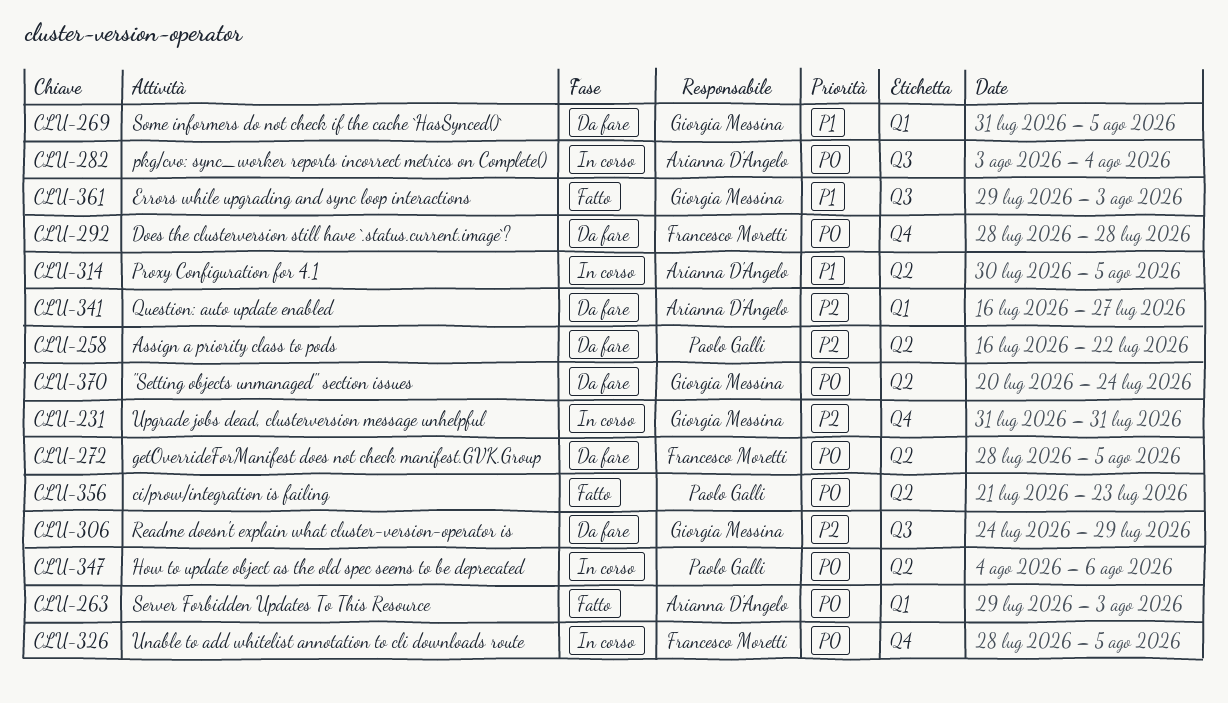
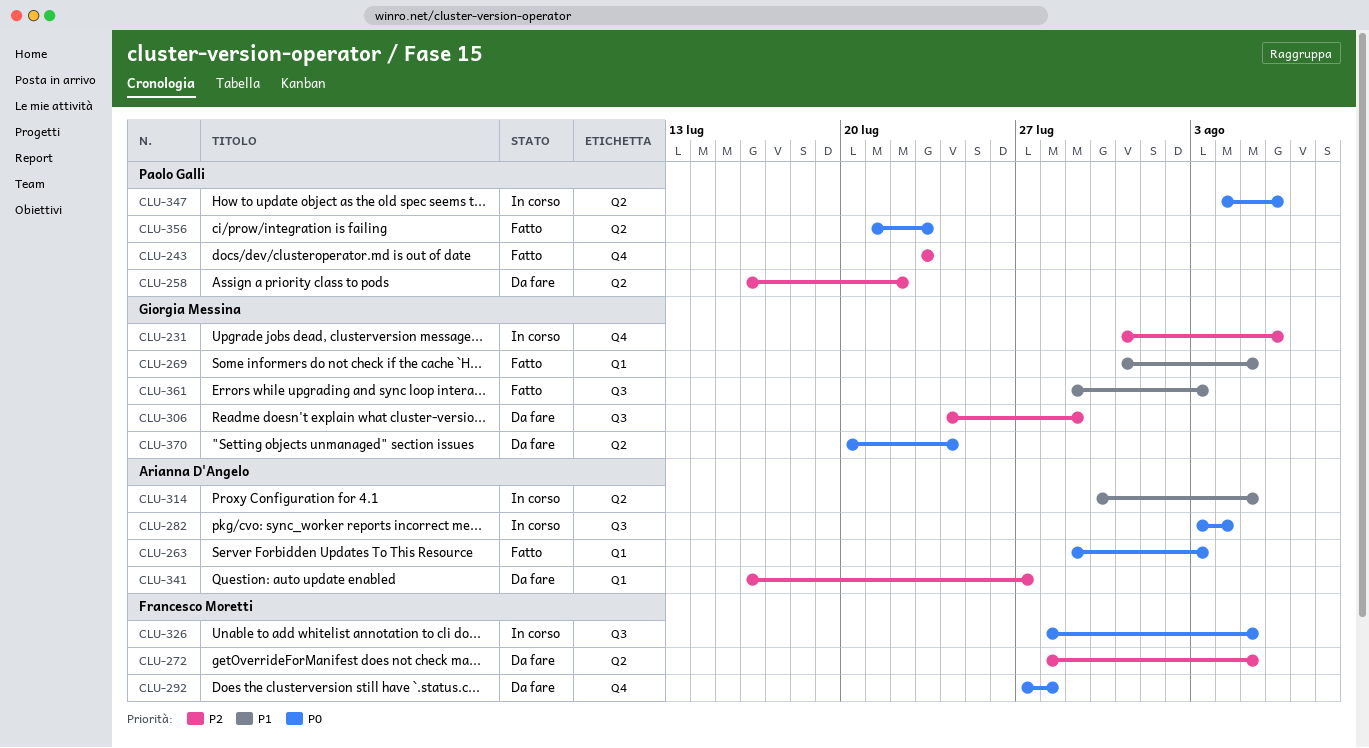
CLU-231, due: Jul 31 -> Aug 6
CLU-243: none -> present
CLU-269, status: Da fare -> Fatto
CLU-272, priority: P0 -> P2
CLU-292, start: Jul 28 -> Jul 27
CLU-326, label: Q4 -> Q3

